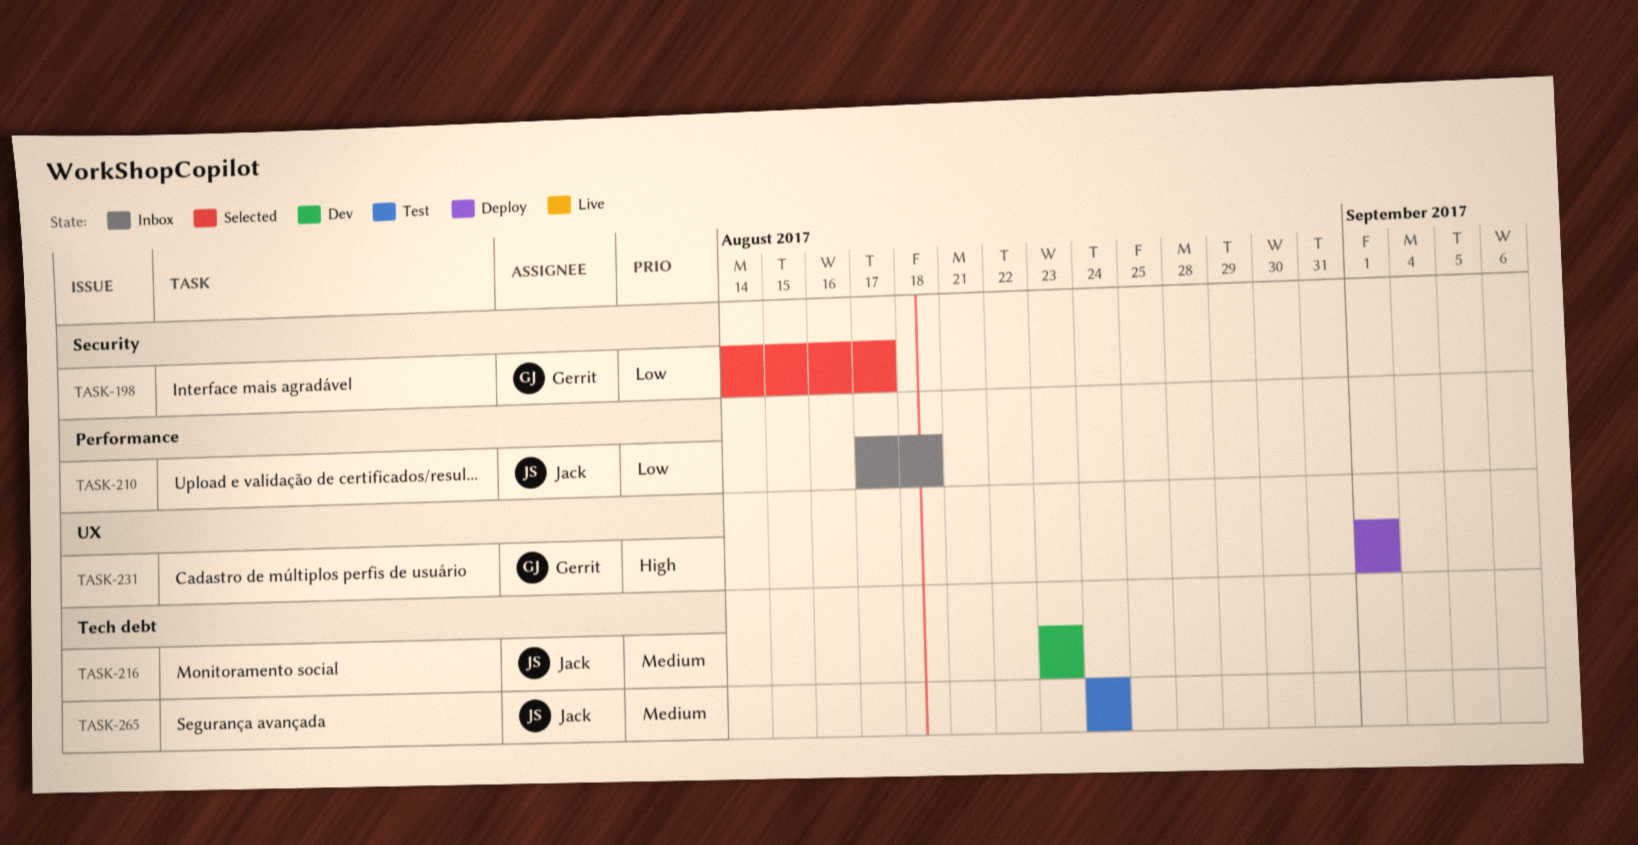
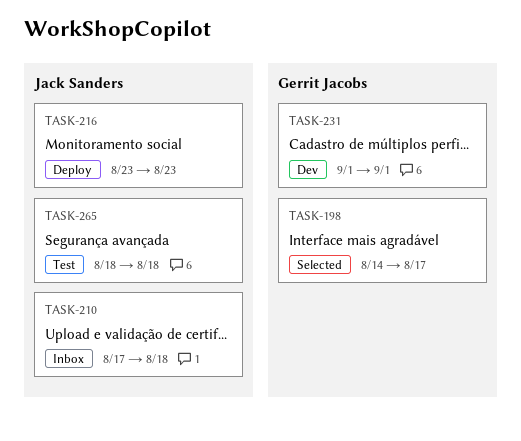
TASK-216, status: Dev -> Deploy
TASK-231, status: Deploy -> Dev
TASK-265, start: Aug 24 -> Aug 18
TASK-265, due: Aug 24 -> Aug 18

